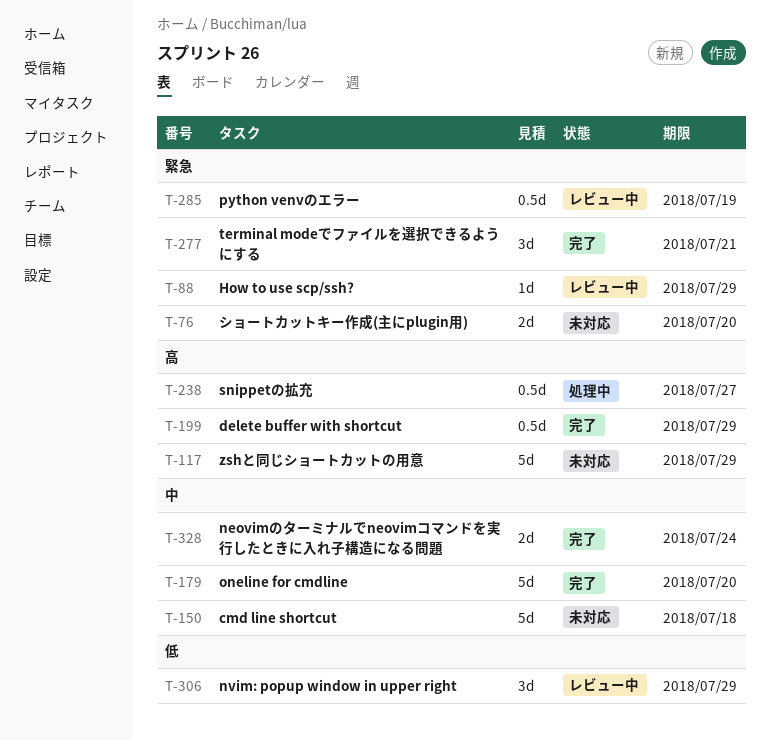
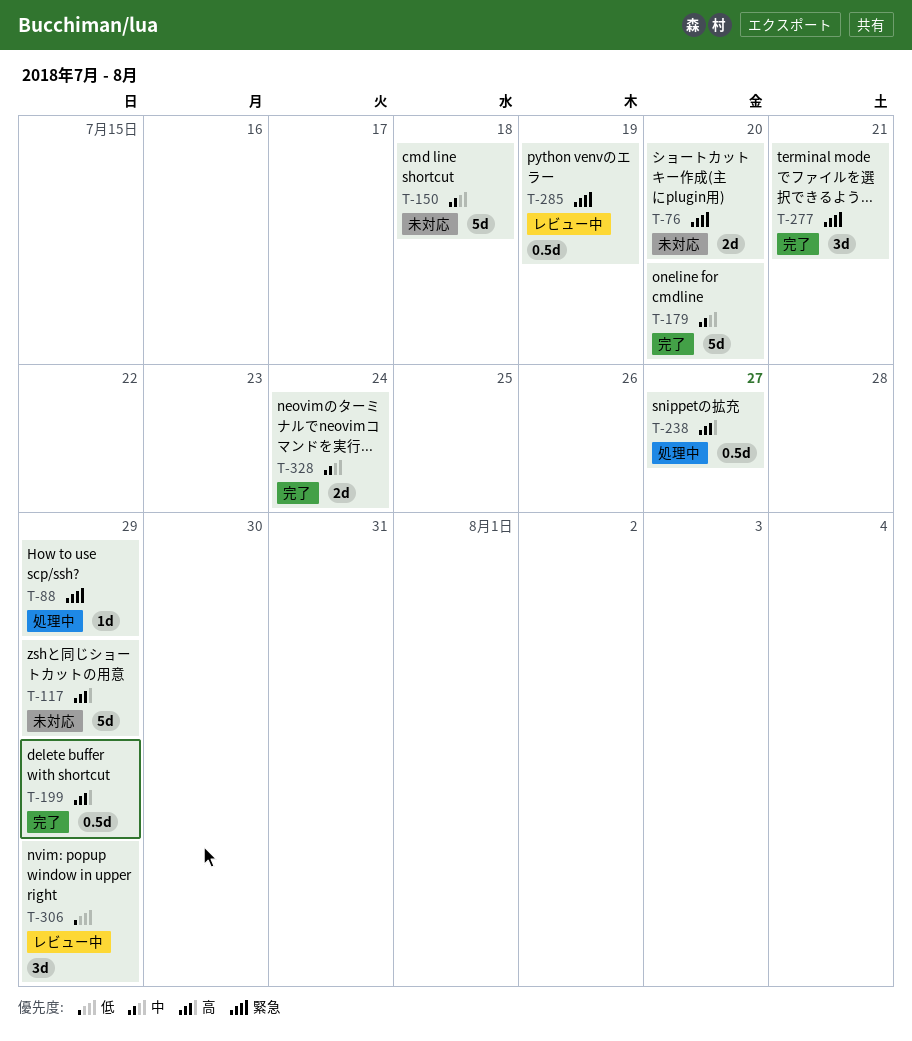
T-88, status: レビュー中 -> 処理中

